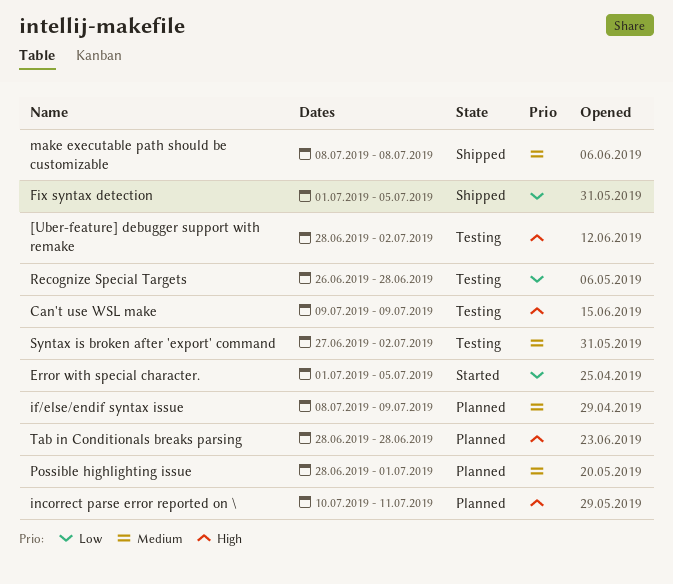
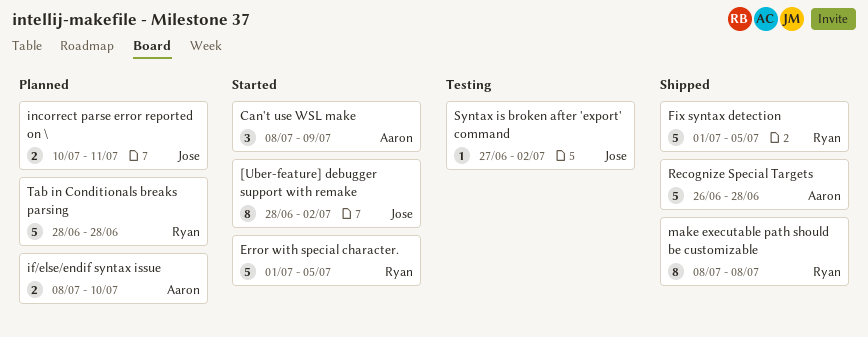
[Uber-feature] debugger support with remake, status: Testing -> Started
Can't use WSL make, status: Testing -> Started
Can't use WSL make, start: Jul 9 -> Jul 8
if/else/endif syntax issue, due: Jul 9 -> Jul 10
Possible highlighting issue: present -> none
Recognize Special Targets, status: Testing -> Shipped

